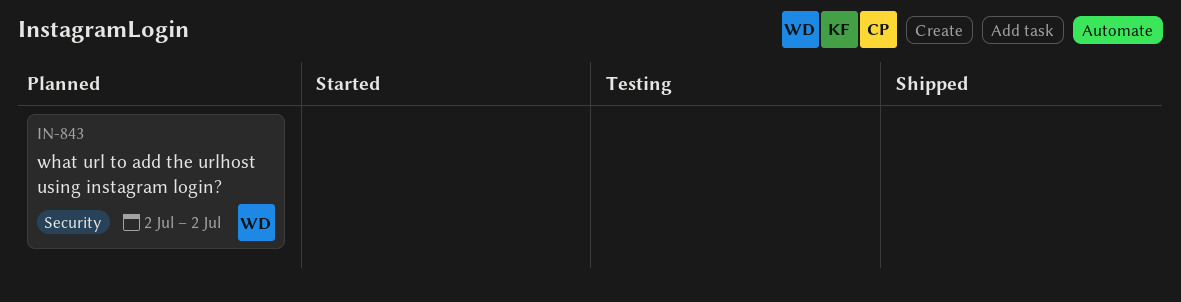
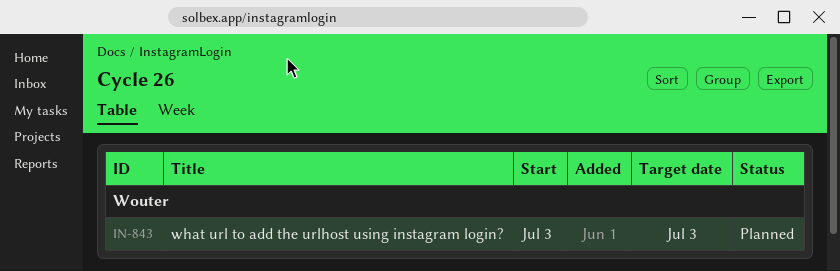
IN-843, start: Jul 2 -> Jul 3
IN-843, due: Jul 2 -> Jul 3

